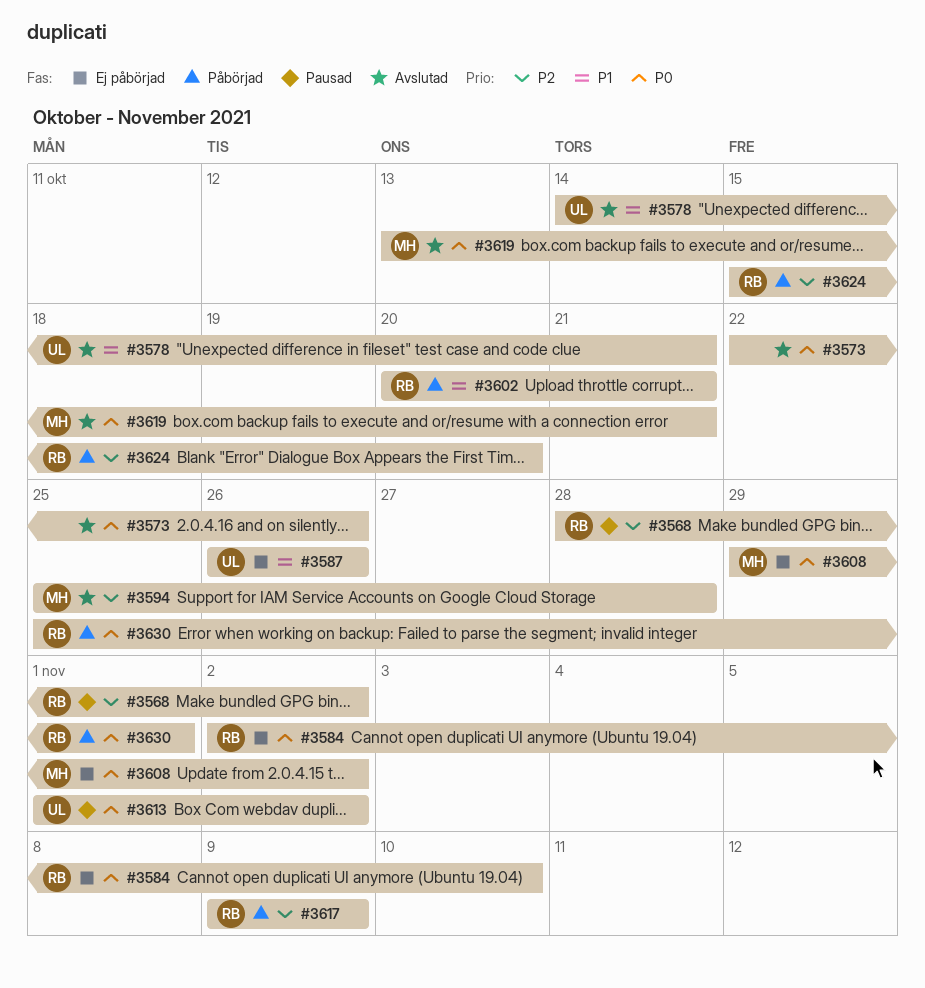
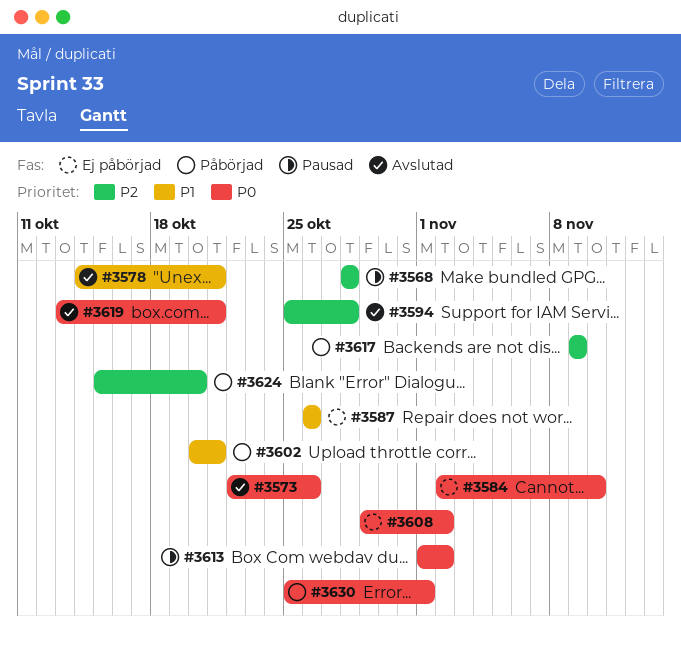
#3568, due: Nov 2 -> Oct 28

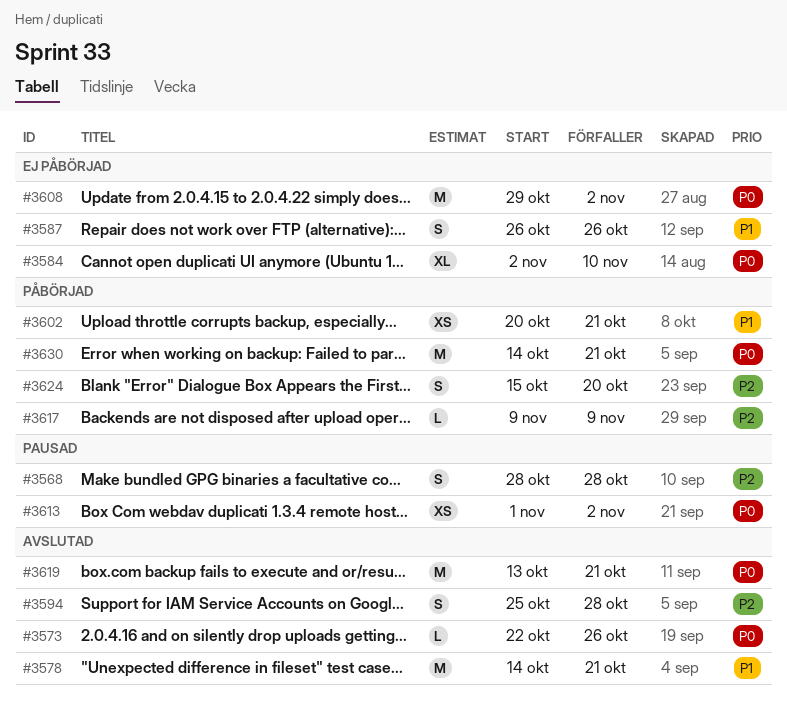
#3630, start: Oct 25 -> Oct 14
#3630, due: Nov 1 -> Oct 21

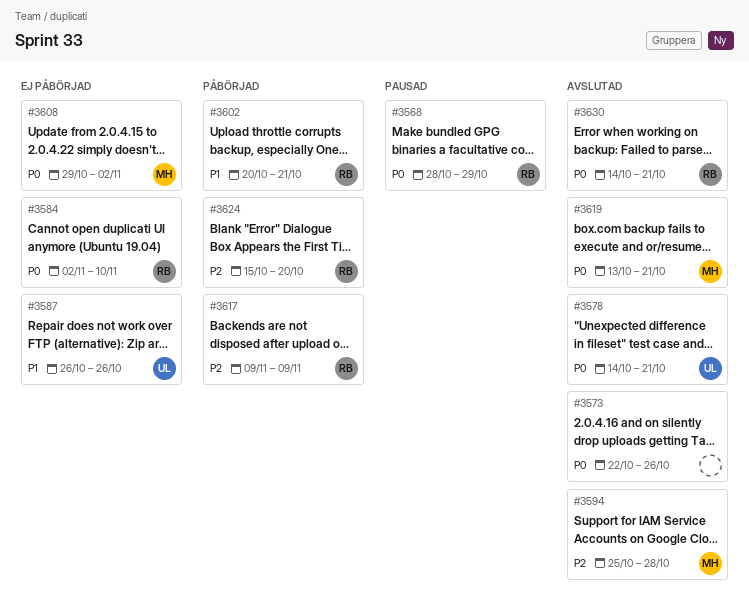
#3568, priority: P2 -> P0
#3568, due: Oct 28 -> Oct 29
#3578, priority: P1 -> P0
#3613: present -> none
#3630, status: Påbörjad -> Avslutad

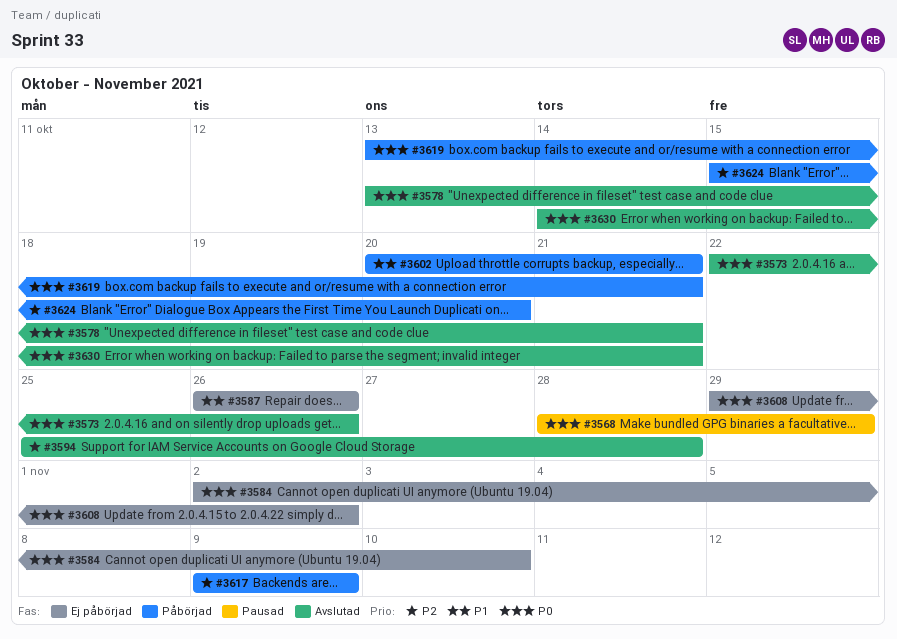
#3578, start: Oct 14 -> Oct 13
#3619, status: Avslutad -> Påbörjad

